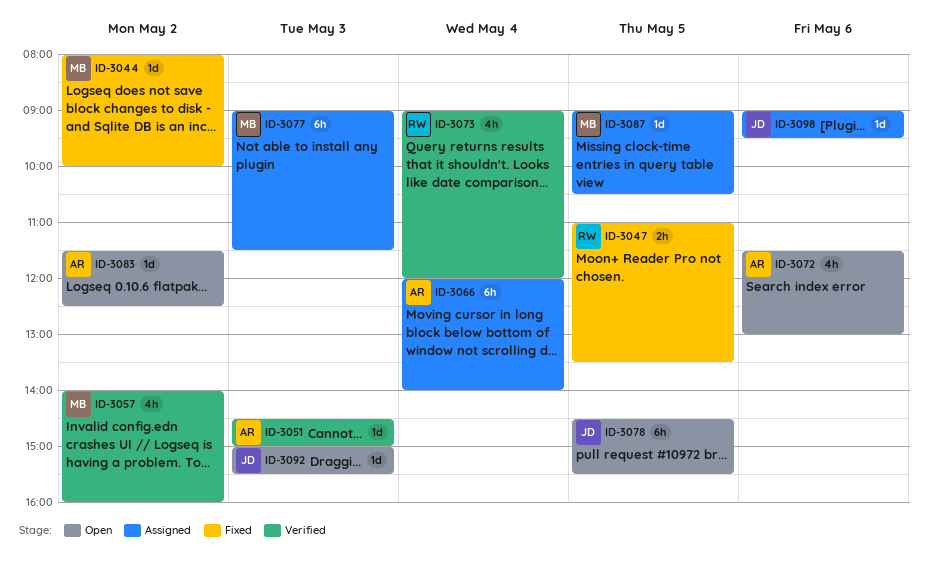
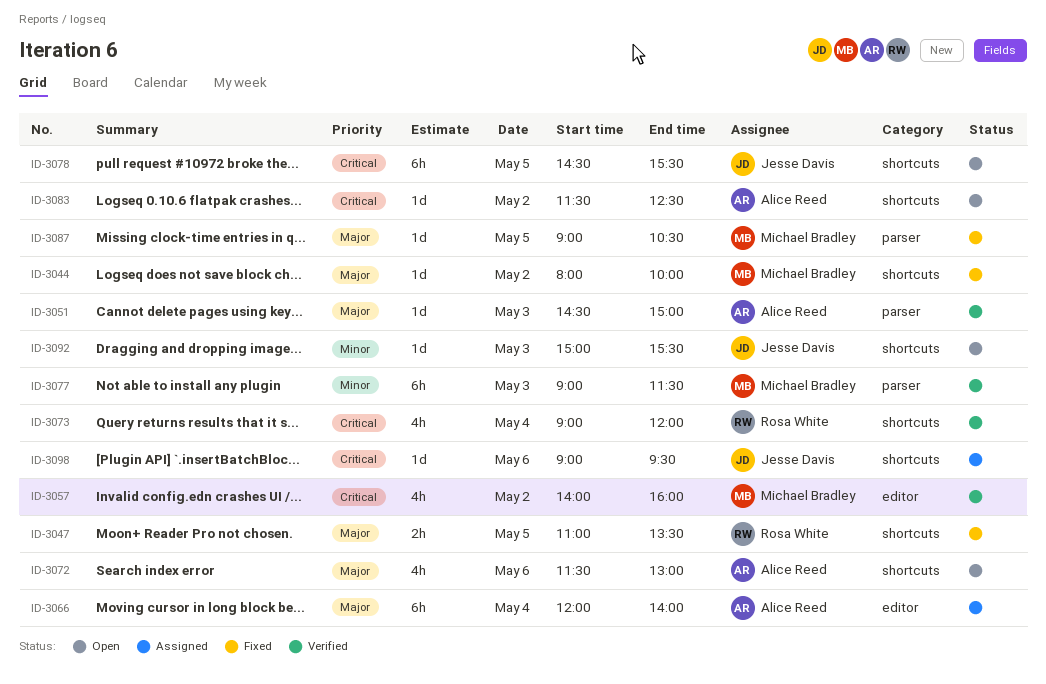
ID-3077, status: Assigned -> Verified
ID-3087, status: Assigned -> Fixed

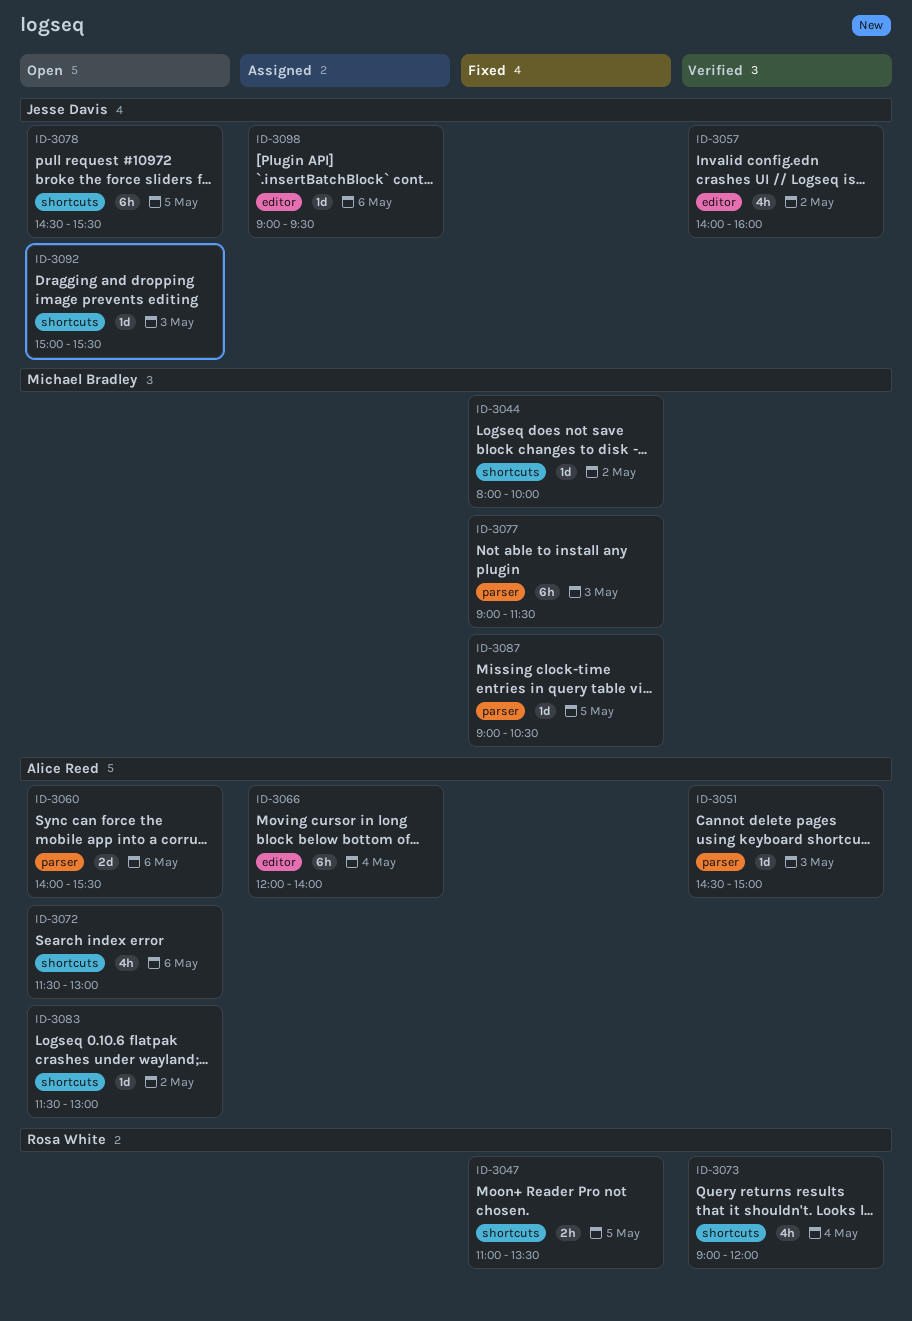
ID-3057, owner: Michael Bradley -> Jesse Davis
ID-3060: none -> present
ID-3077, status: Verified -> Fixed
ID-3083, ends: 12:30 -> 13:00
ID-3098, label: shortcuts -> editor

